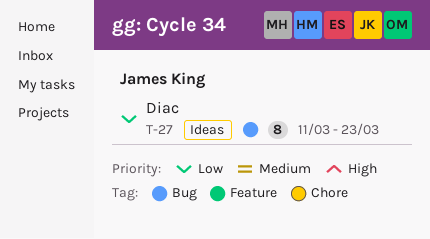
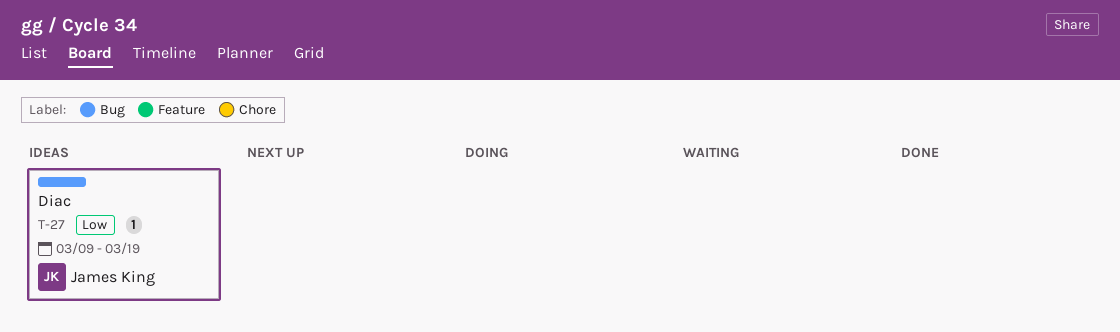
T-27, estimate: 8 -> 1
T-27, start: Mar 11 -> Mar 9
T-27, due: Mar 23 -> Mar 19

